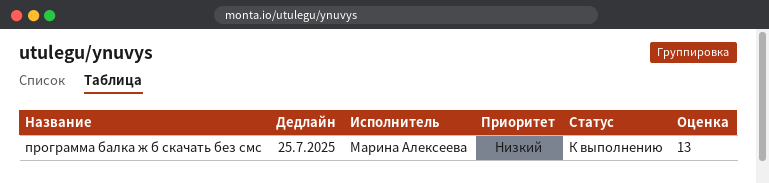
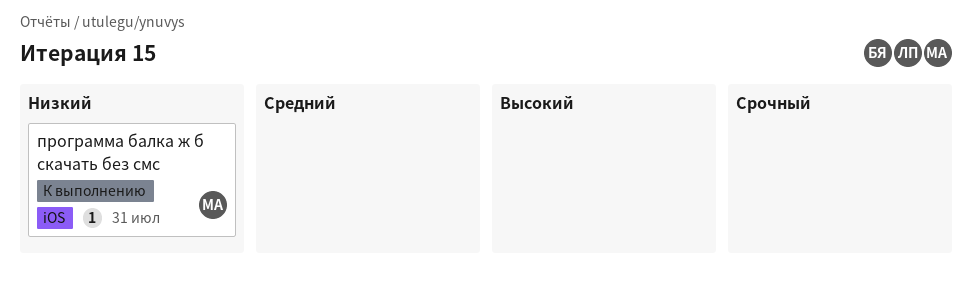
программа балка ж б скачать без смс, estimate: 13 -> 1
программа балка ж б скачать без смс, due: Jul 25 -> Jul 31

